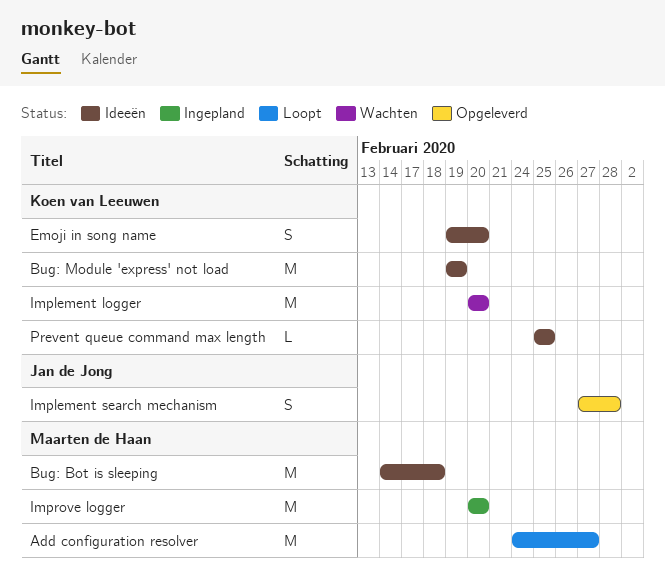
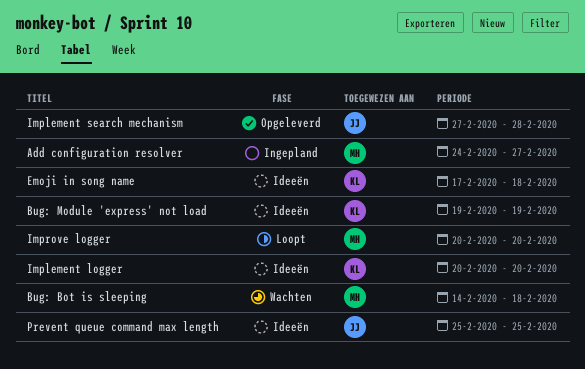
Add configuration resolver, status: Loopt -> Ingepland
Bug: Bot is sleeping, status: Ideeën -> Wachten
Emoji in song name, start: Feb 19 -> Feb 17
Emoji in song name, due: Feb 20 -> Feb 18
Implement logger, status: Wachten -> Ideeën
Improve logger, status: Ingepland -> Loopt
Prevent queue command max length, owner: Koen van Leeuwen -> Jan de Jong

